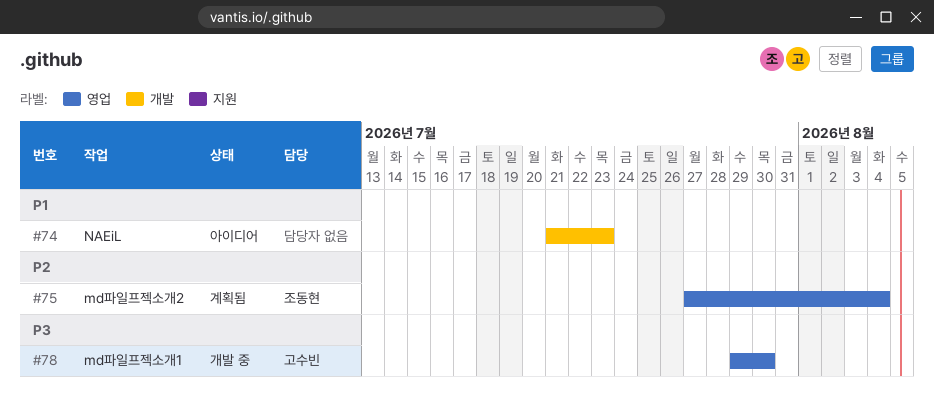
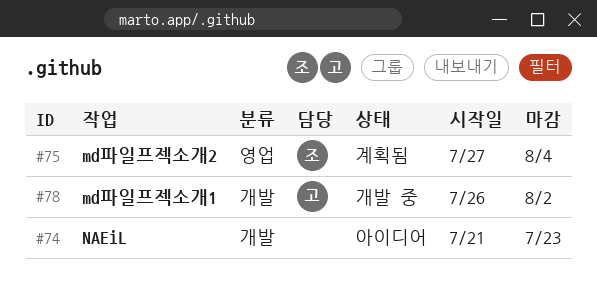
#78, label: 영업 -> 개발
#78, start: Jul 29 -> Jul 26
#78, due: Jul 30 -> Aug 2

